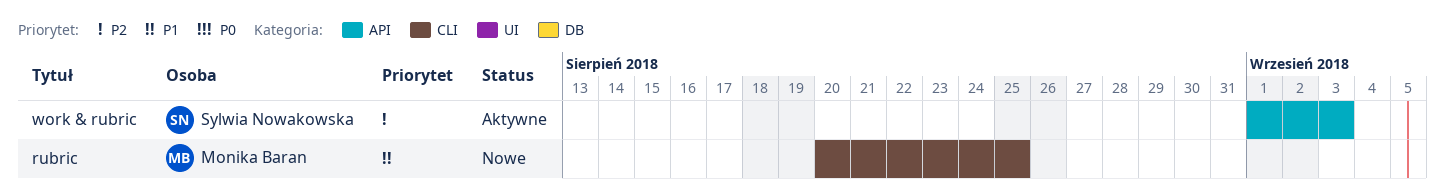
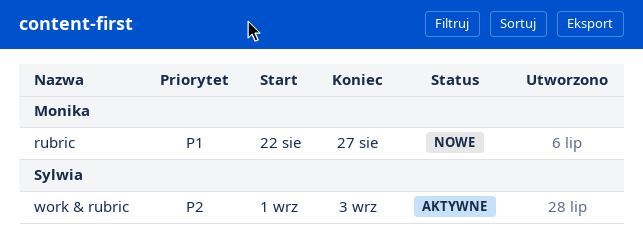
rubric, start: Aug 20 -> Aug 22
rubric, due: Aug 25 -> Aug 27

